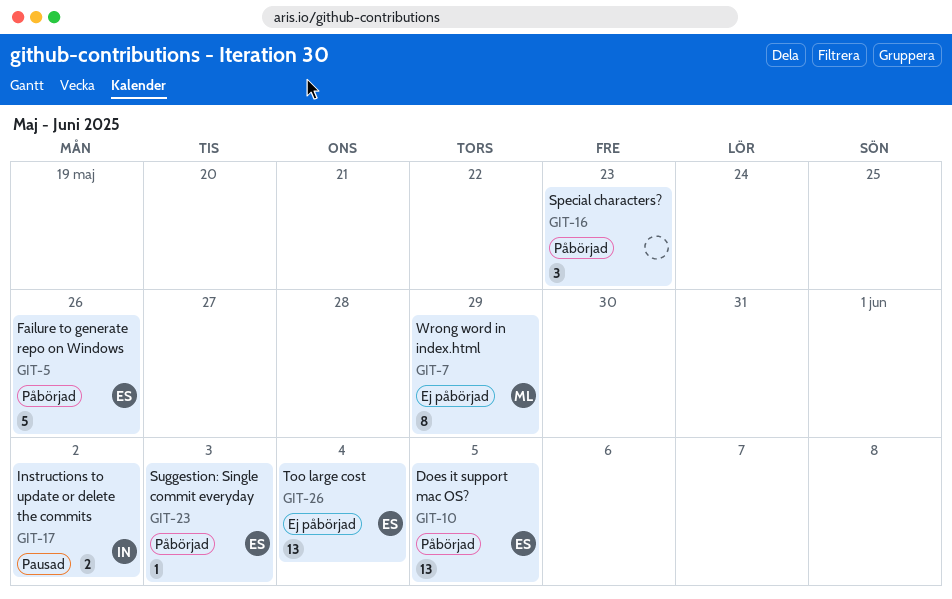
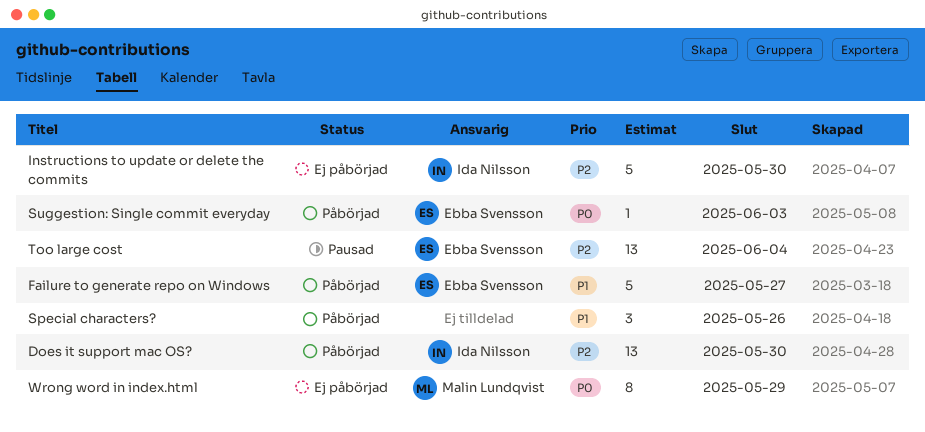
Does it support mac OS?, owner: Ebba Svensson -> Ida Nilsson
Does it support mac OS?, due: Jun 5 -> May 30
Failure to generate repo on Windows, due: May 26 -> May 27
Instructions to update or delete the commits, status: Pausad -> Ej påbörjad
Instructions to update or delete the commits, estimate: 2 -> 5
Instructions to update or delete the commits, due: Jun 2 -> May 30
Special characters?, due: May 23 -> May 26
Too large cost, status: Ej påbörjad -> Pausad

